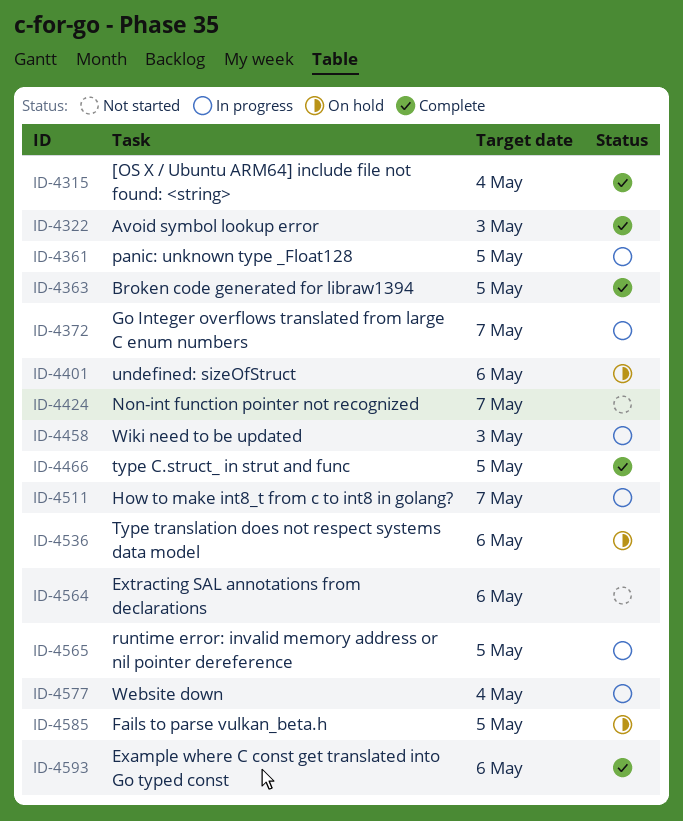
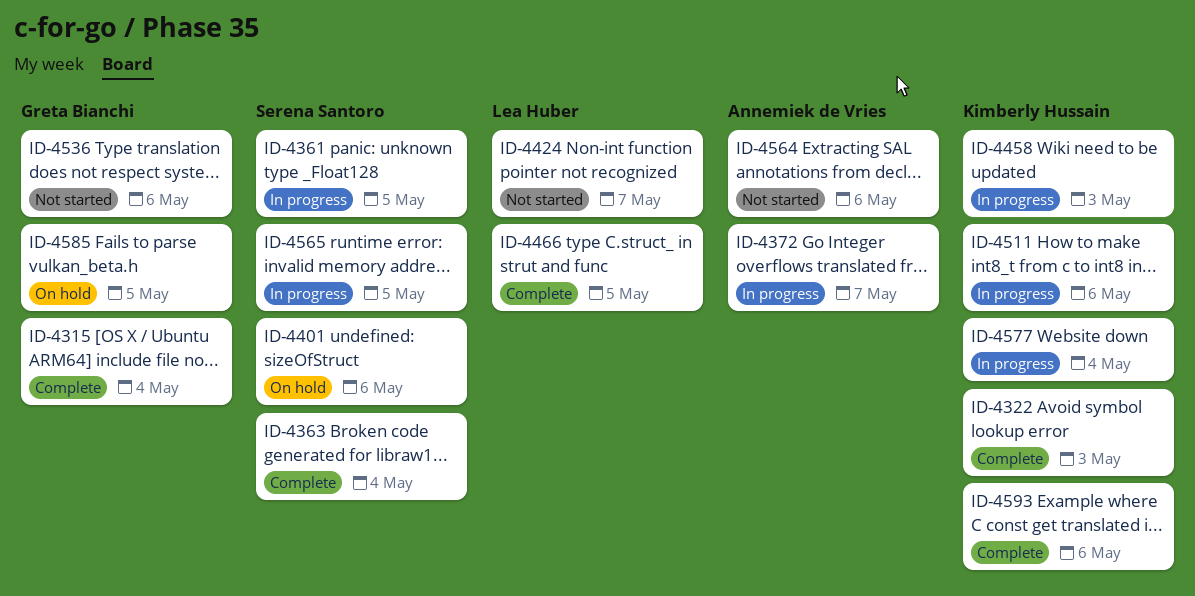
ID-4363, due: May 5 -> May 4
ID-4511, due: May 7 -> May 6
ID-4536, status: On hold -> Not started

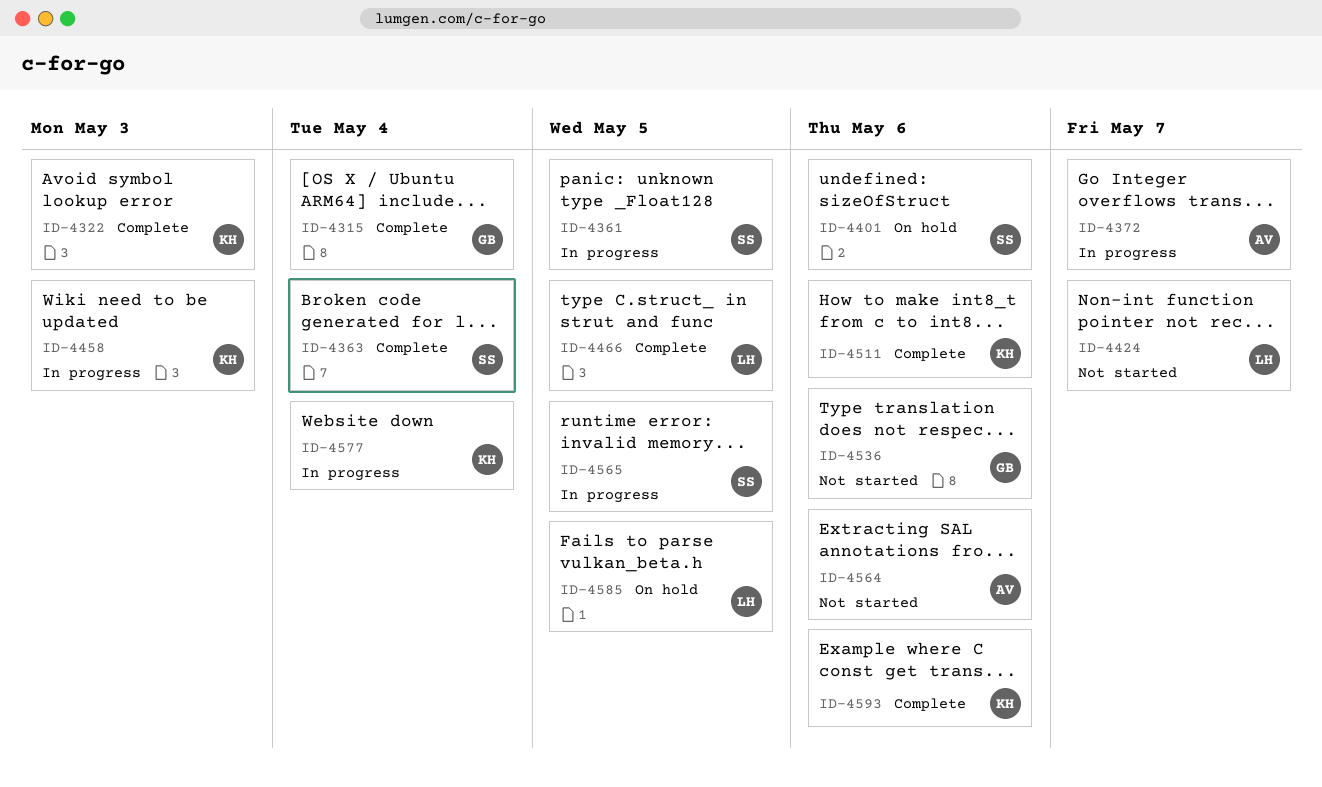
ID-4511, status: In progress -> Complete
ID-4585, owner: Greta Bianchi -> Lea Huber

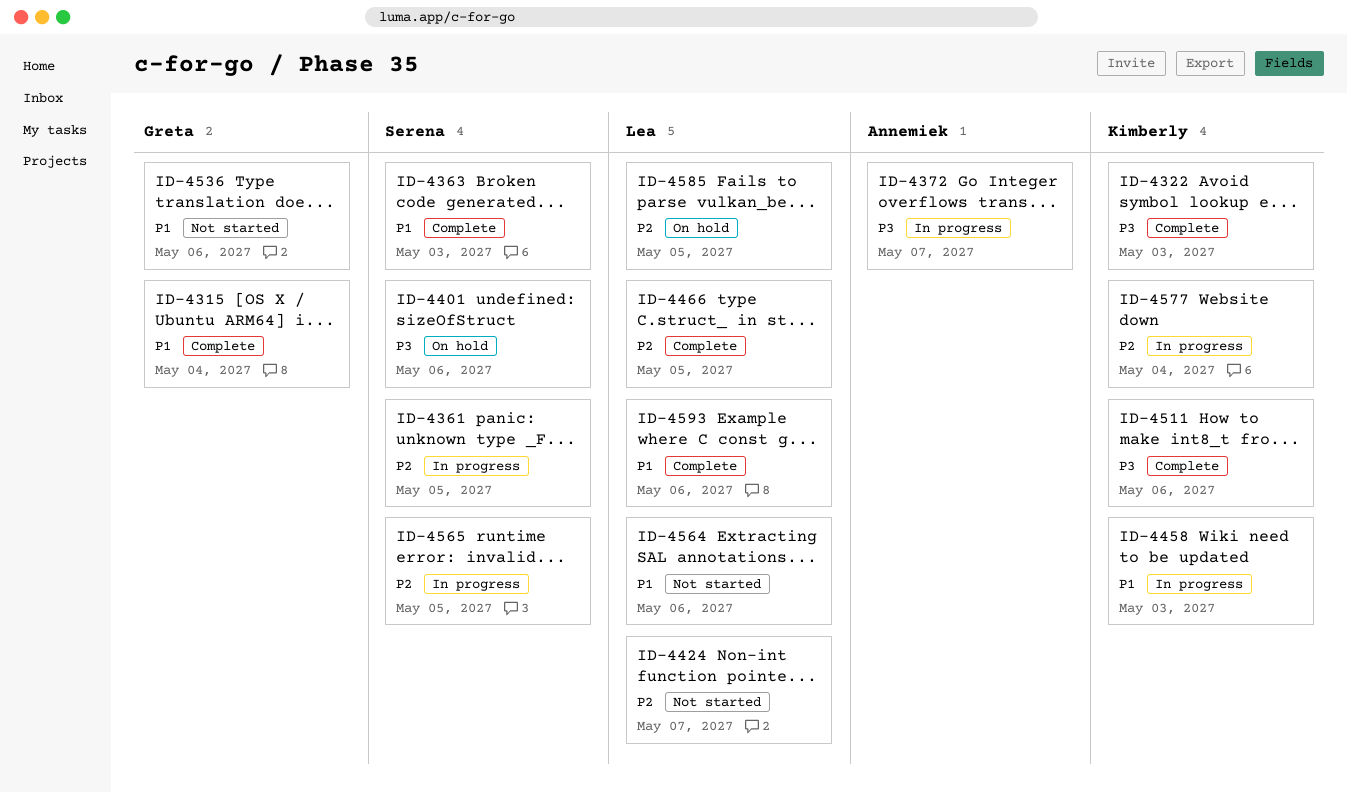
ID-4363, due: May 4 -> May 3
ID-4564, owner: Annemiek -> Lea
ID-4593, owner: Kimberly -> Lea

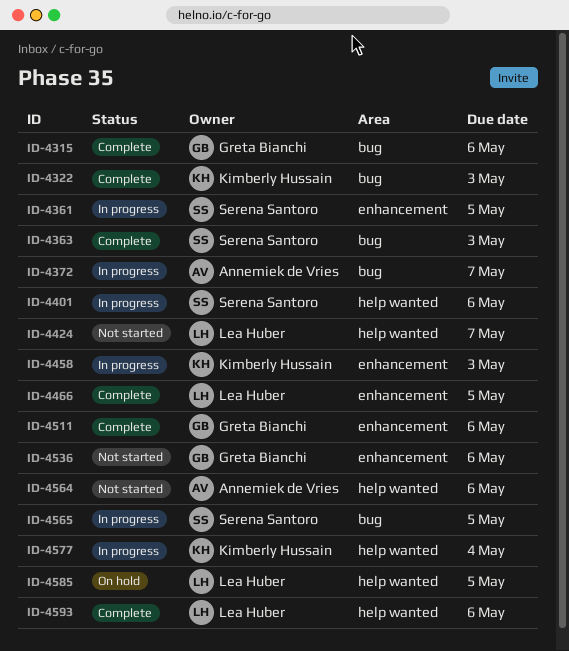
ID-4315, due: May 4 -> May 6
ID-4401, status: On hold -> In progress
ID-4511, owner: Kimberly Hussain -> Greta Bianchi
ID-4564, owner: Lea Huber -> Annemiek de Vries

